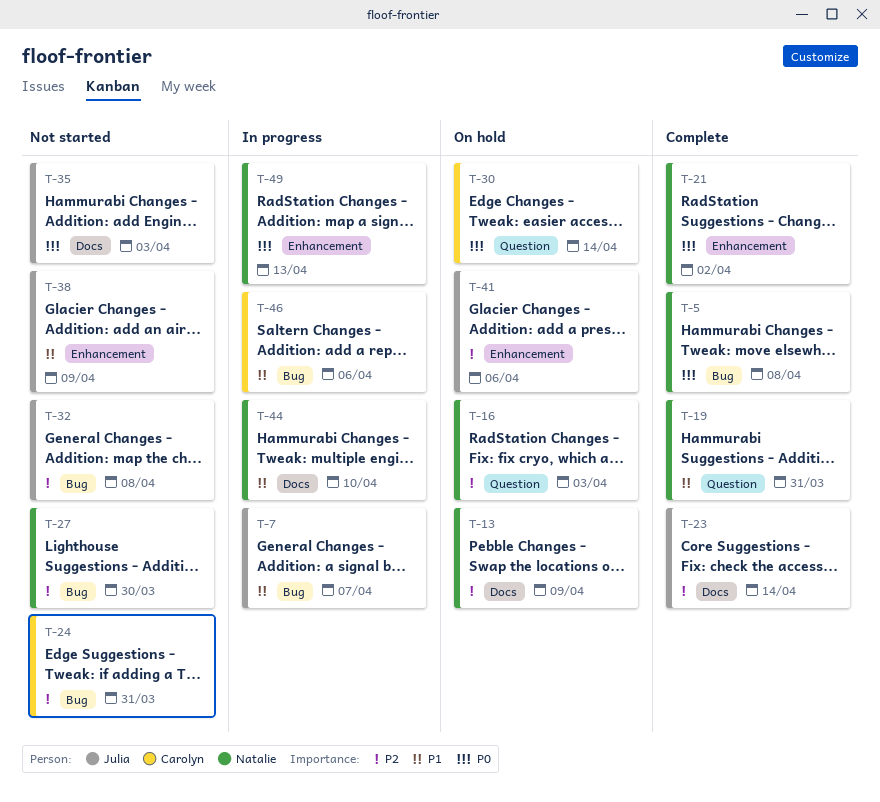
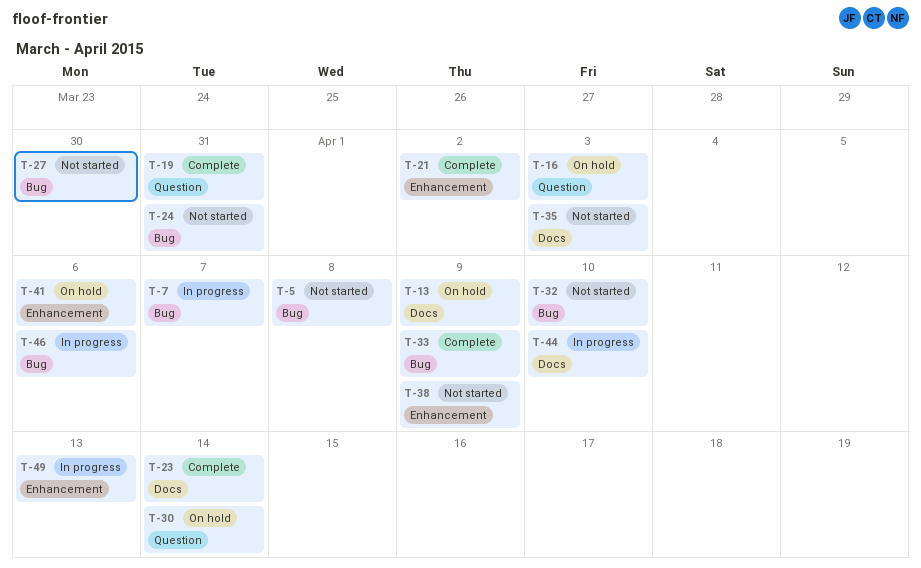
T-5, status: Complete -> Not started
T-32, due: Apr 8 -> Apr 10
T-33: none -> present

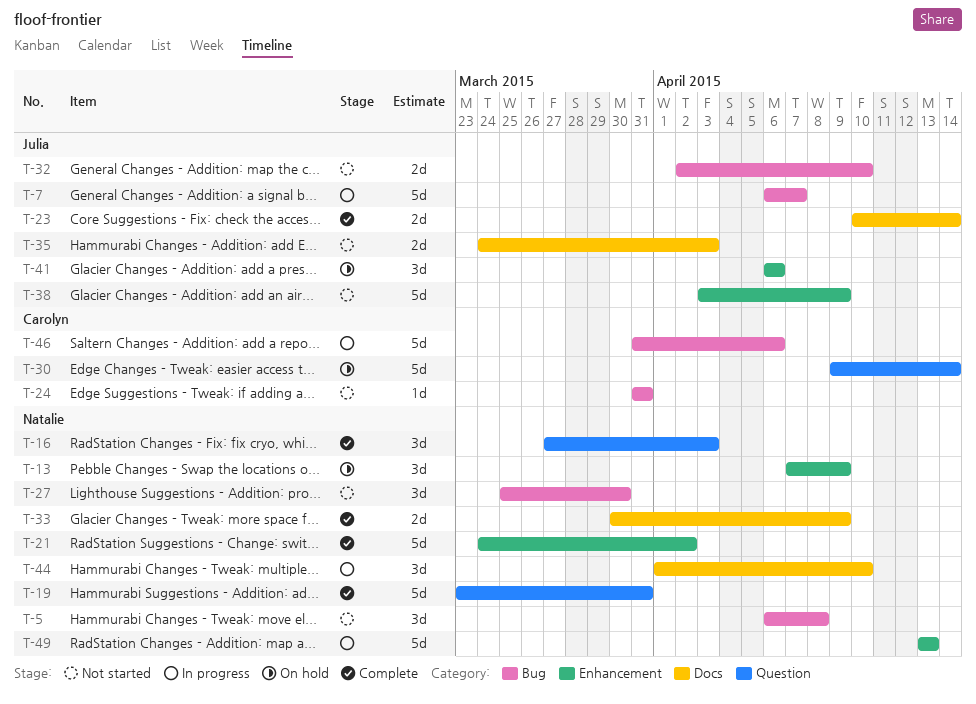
T-13, label: Docs -> Enhancement
T-16, status: On hold -> Complete
T-33, label: Bug -> Docs

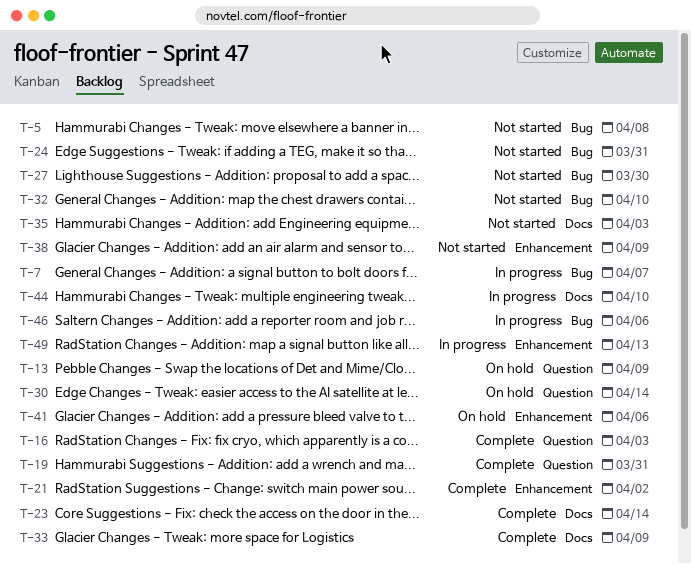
T-13, label: Enhancement -> Question

